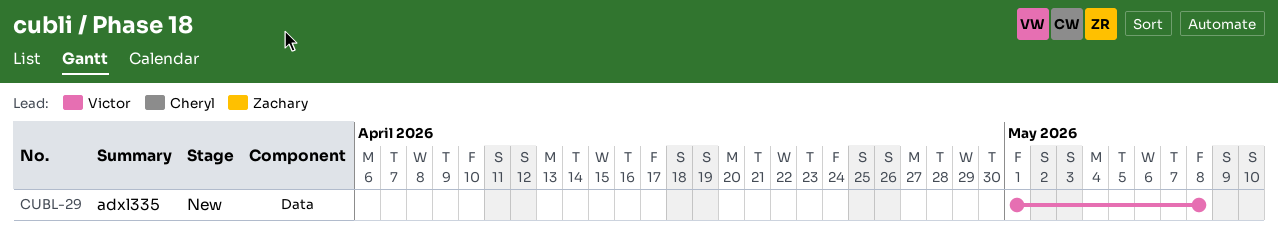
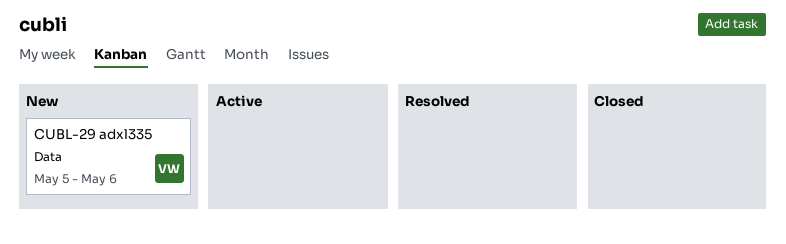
CUBL-29, start: May 1 -> May 5
CUBL-29, due: May 8 -> May 6

